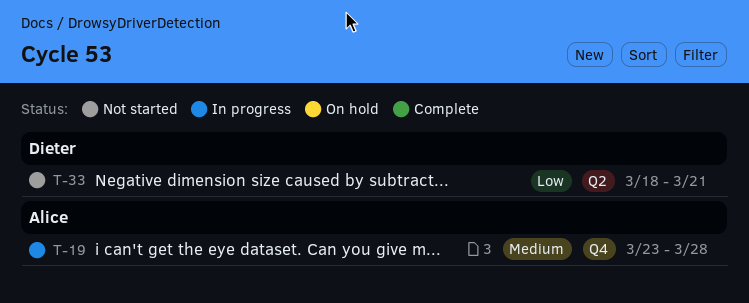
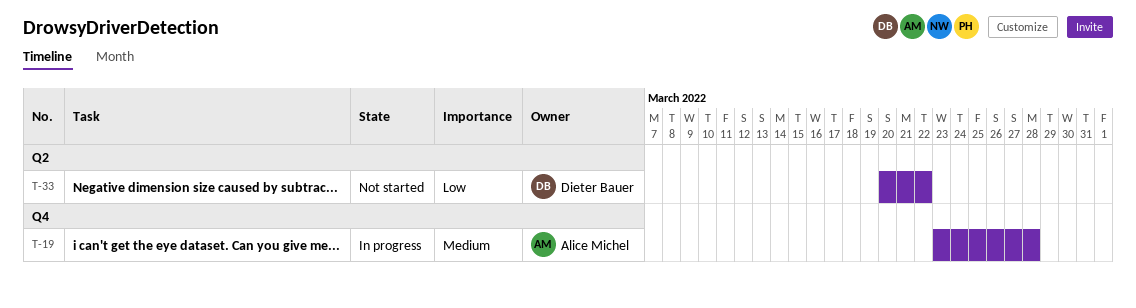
T-33, start: Mar 18 -> Mar 20
T-33, due: Mar 21 -> Mar 22

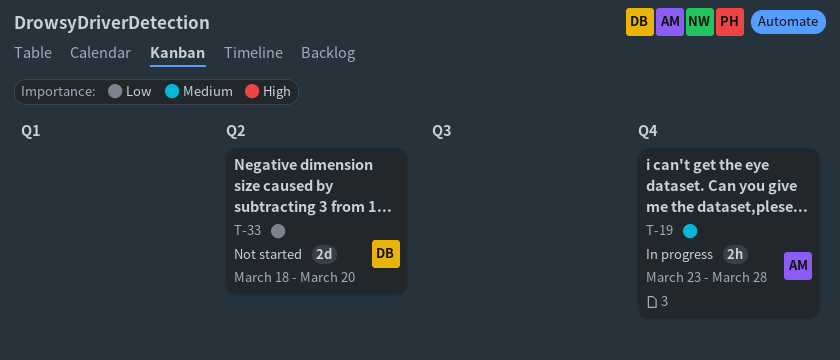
T-33, start: Mar 20 -> Mar 18
T-33, due: Mar 22 -> Mar 20

